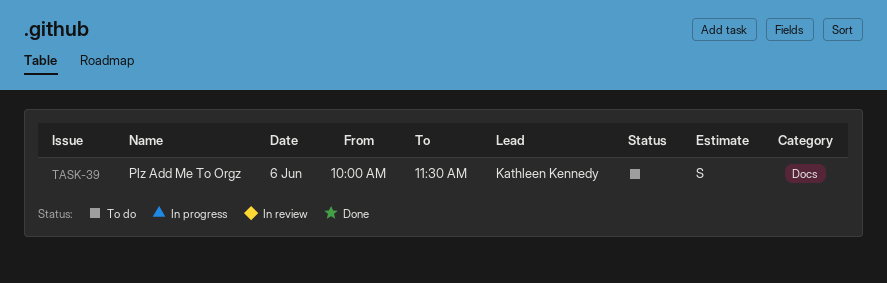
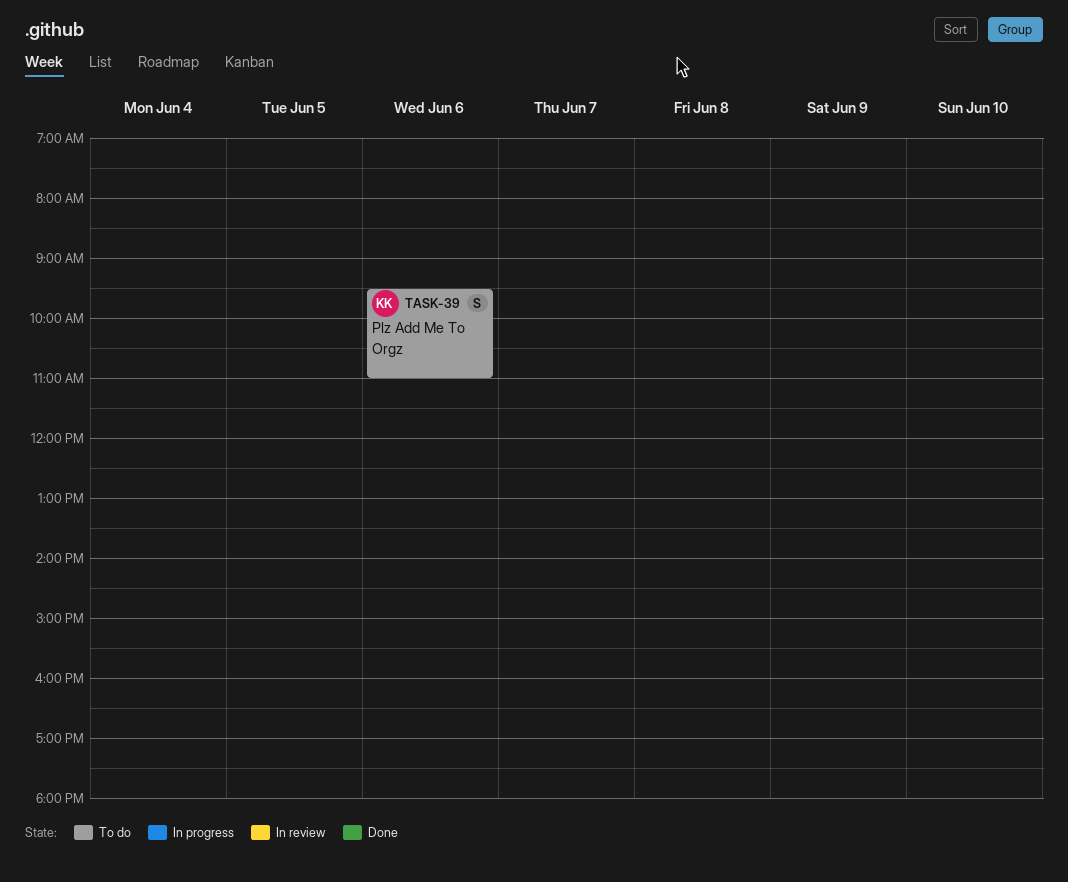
TASK-39, begins: 10:00 -> 09:30
TASK-39, ends: 11:30 -> 11:00

